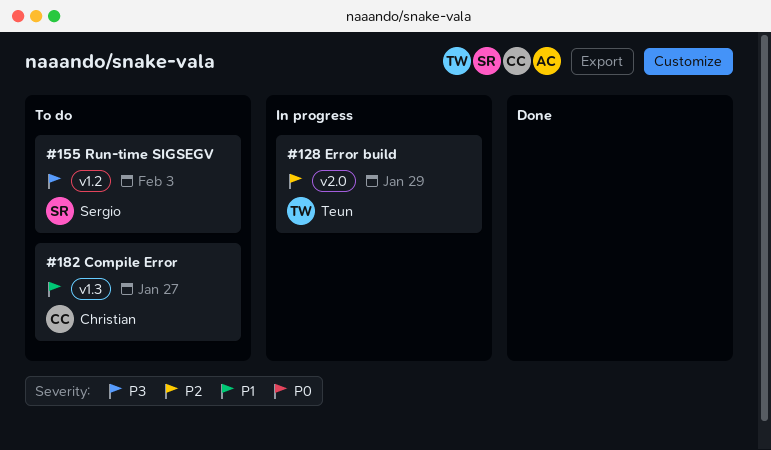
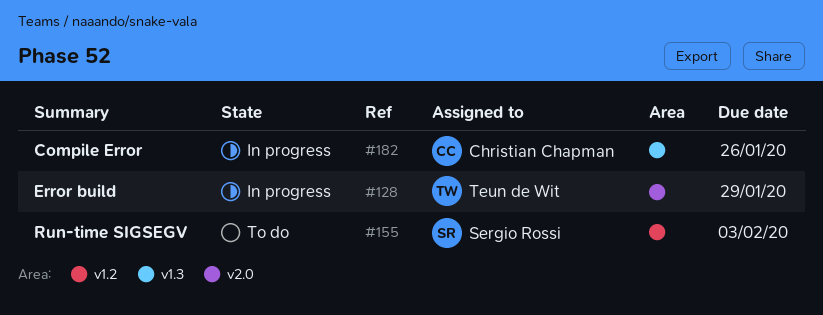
#182, status: To do -> In progress
#182, due: Jan 27 -> Jan 26

